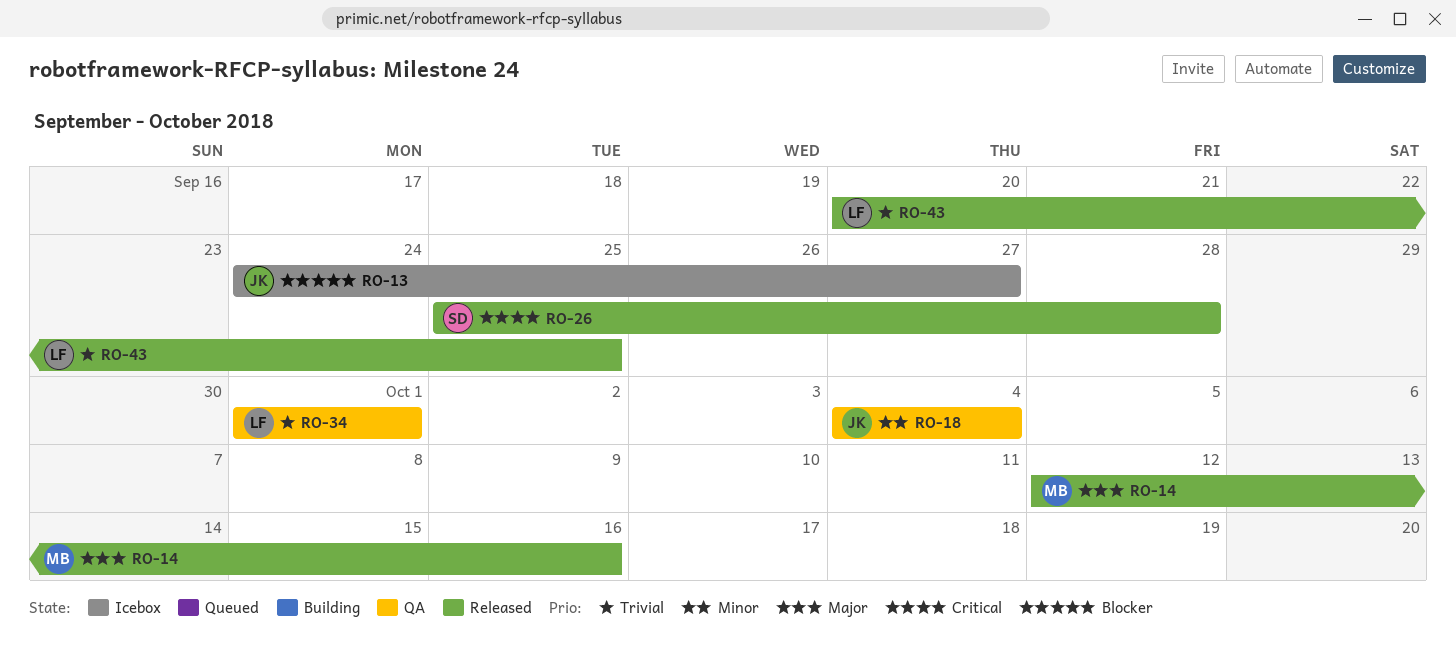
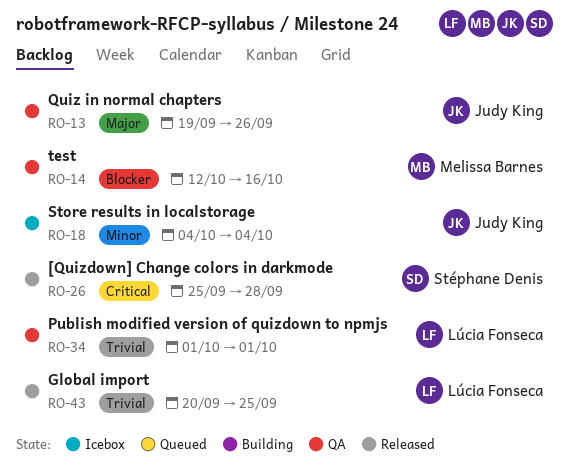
RO-13, status: Icebox -> QA
RO-13, priority: Blocker -> Major
RO-13, start: Sep 24 -> Sep 19
RO-13, due: Sep 27 -> Sep 26
RO-14, status: Released -> QA
RO-14, priority: Major -> Blocker
RO-18, status: QA -> Icebox

